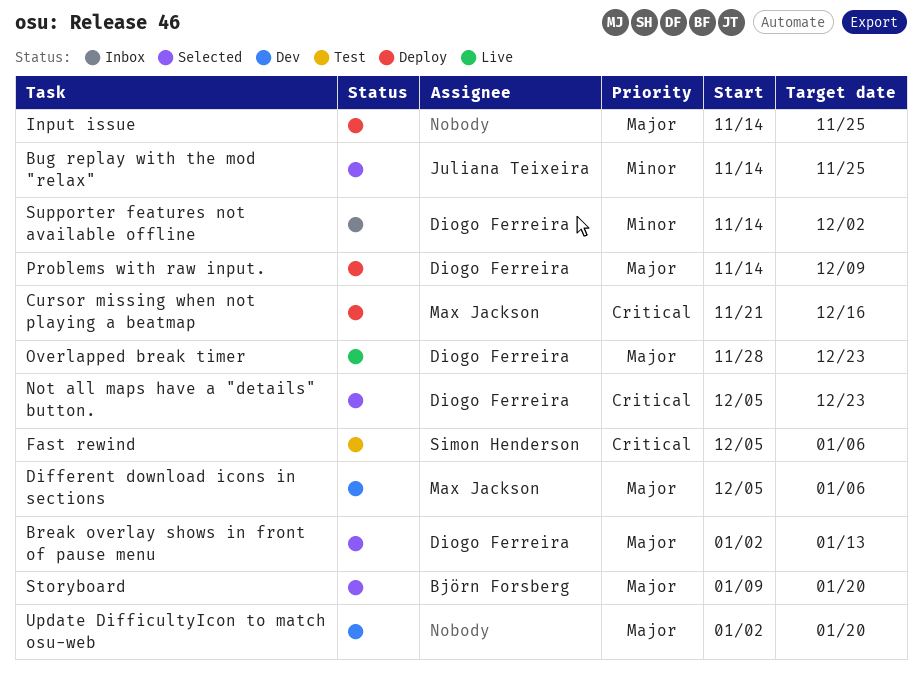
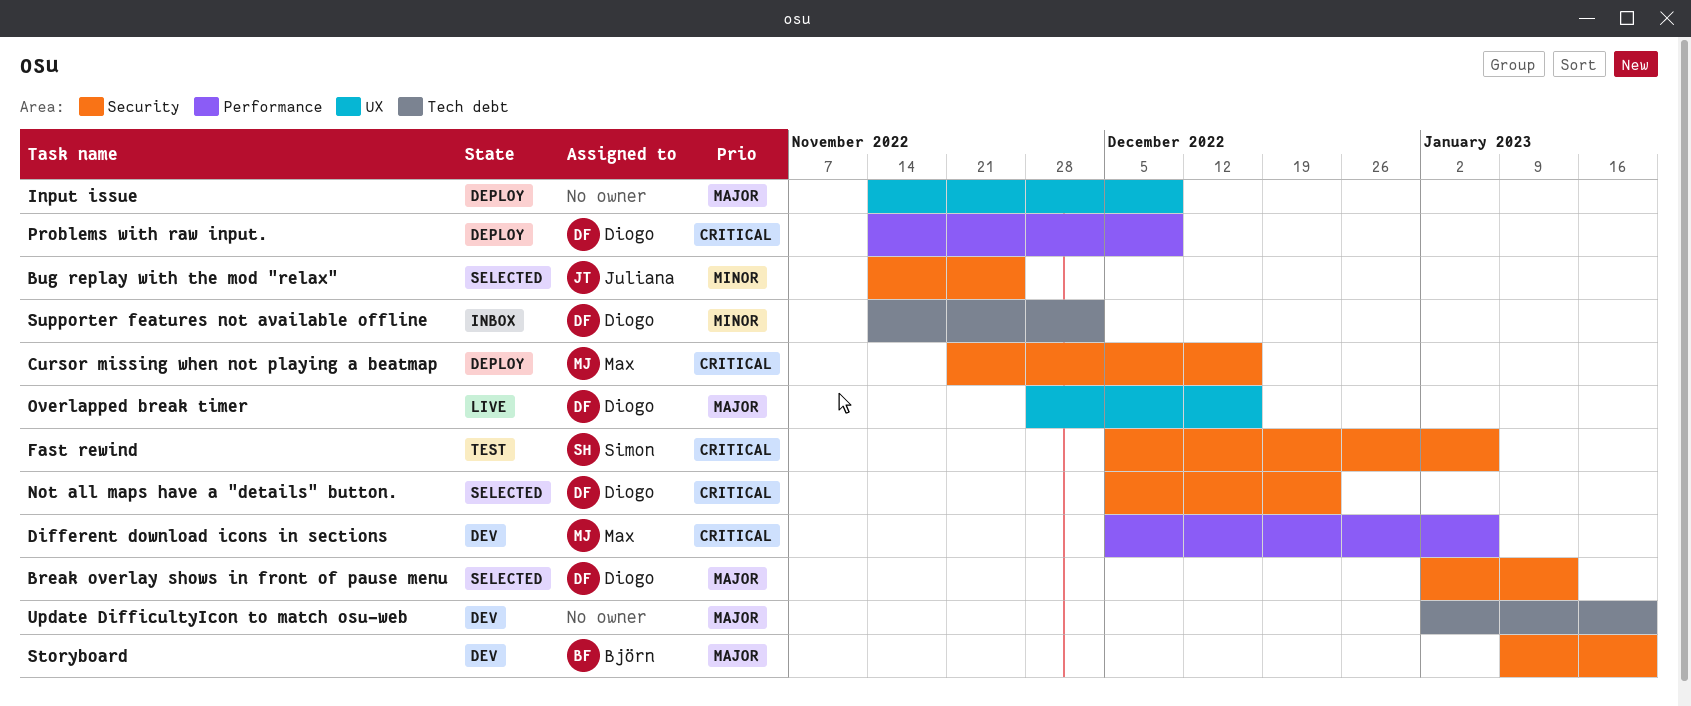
Different download icons in sections, priority: Major -> Critical
Input issue, due: Nov 25 -> Dec 9
Overlapped break timer, due: Dec 23 -> Dec 16
Problems with raw input., priority: Major -> Critical
Storyboard, status: Selected -> Dev

